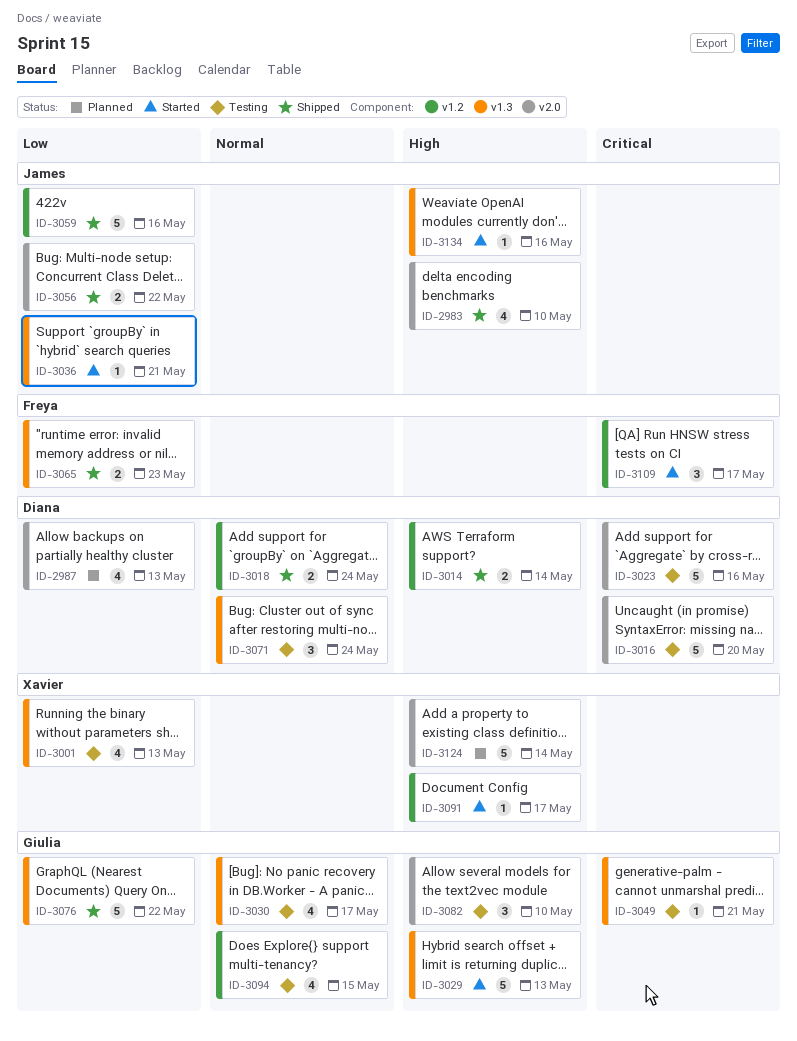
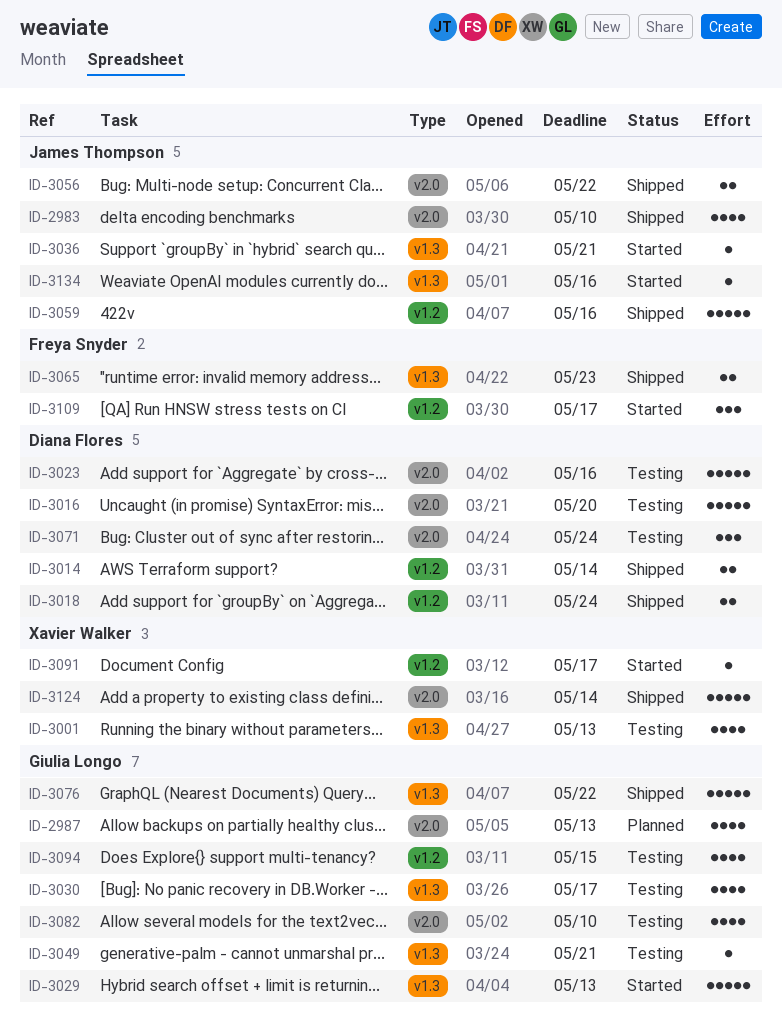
ID-2987, owner: Diana Flores -> Giulia Longo
ID-3071, label: v1.3 -> v2.0
ID-3082, estimate: 3 -> 4
ID-3124, status: Planned -> Shipped

